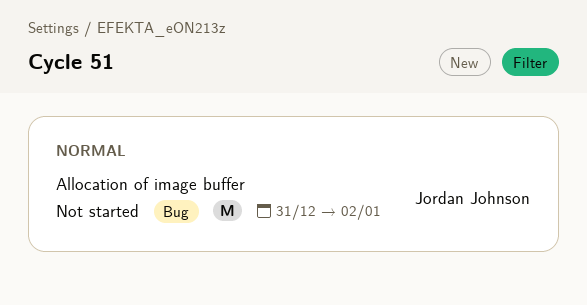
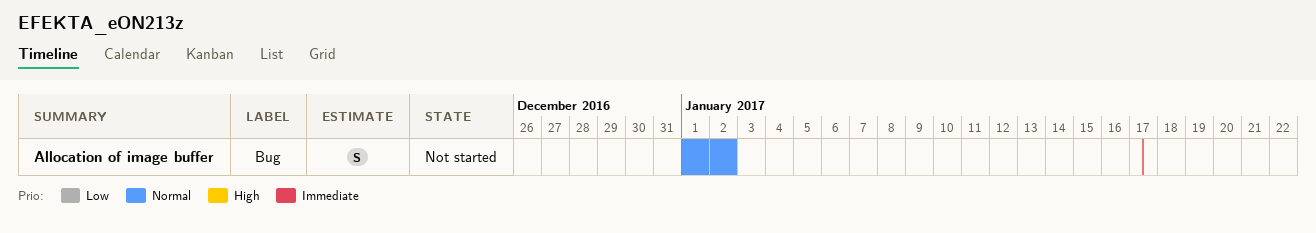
Allocation of image buffer, estimate: M -> S
Allocation of image buffer, start: Dec 31 -> Jan 1

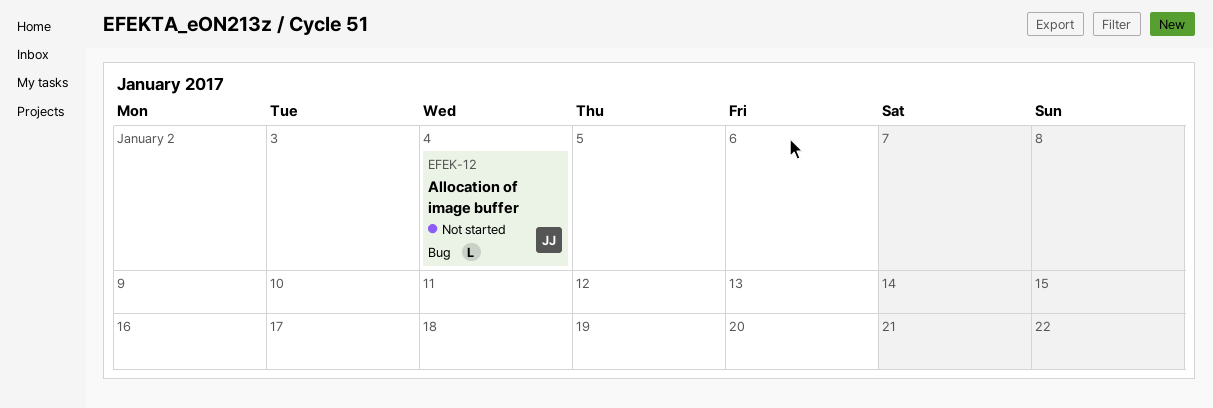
Allocation of image buffer, estimate: S -> L
Allocation of image buffer, due: Jan 2 -> Jan 4

